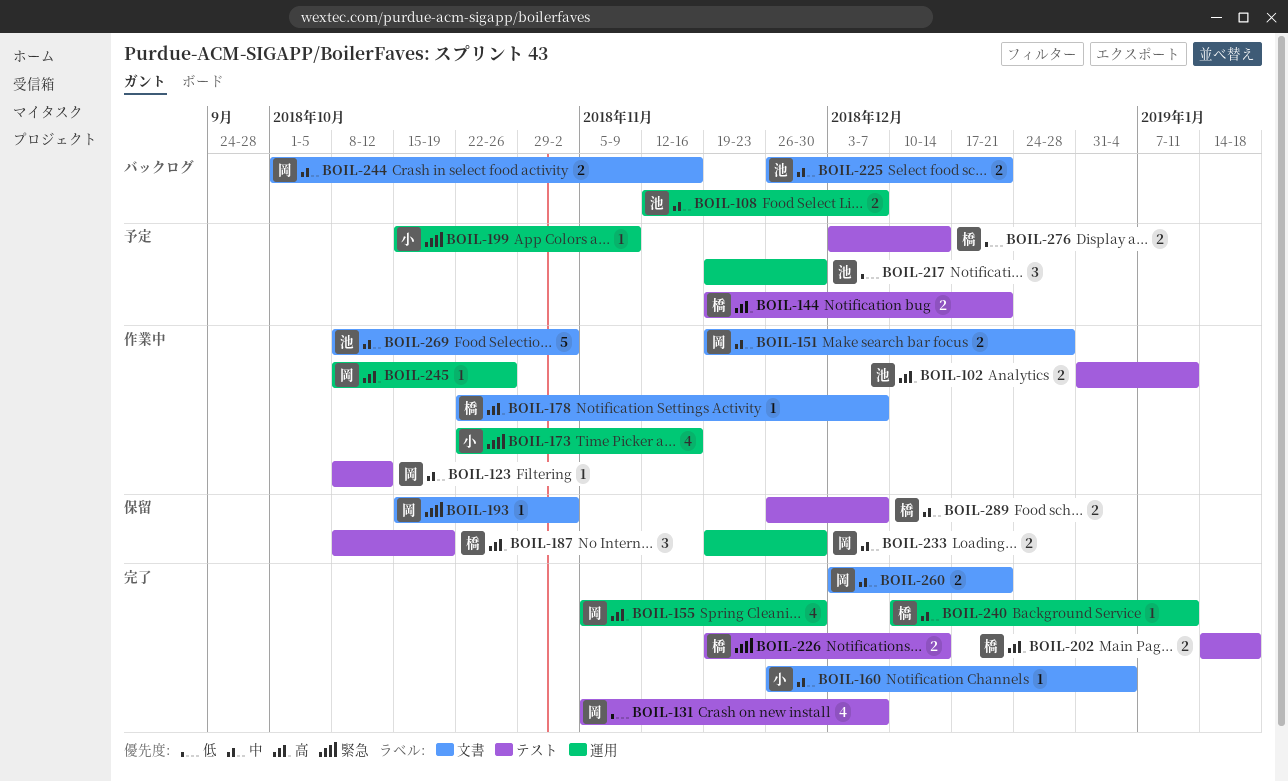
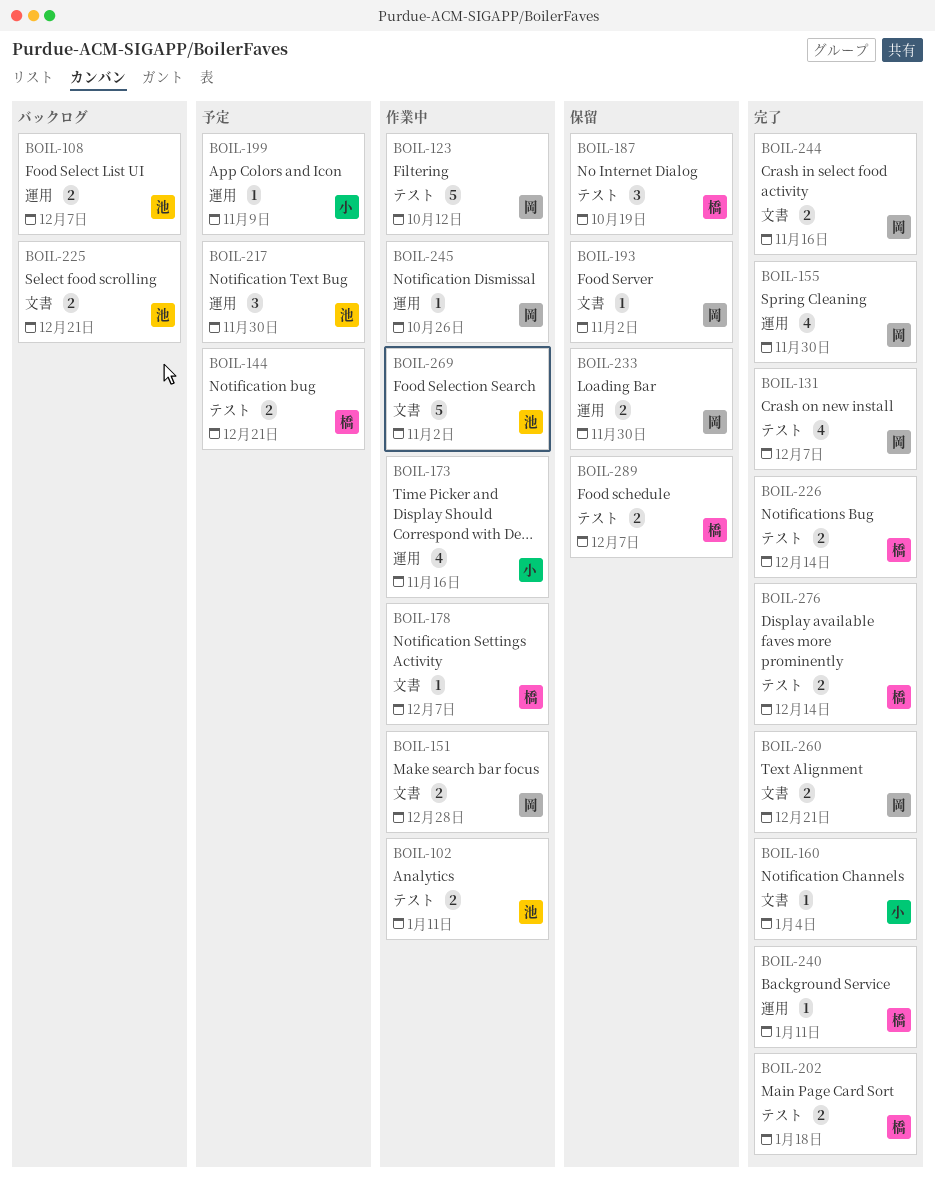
BOIL-123, estimate: 1 -> 5
BOIL-244, status: バックログ -> 完了
BOIL-276, status: 予定 -> 完了

